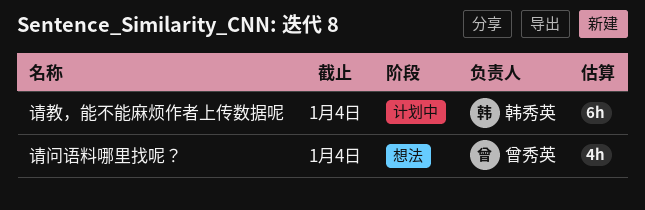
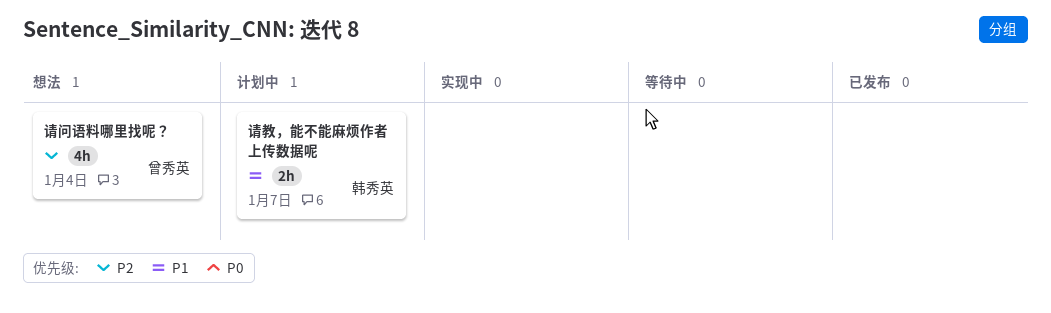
请教，能不能麻烦作者上传数据呢, estimate: 6h -> 2h
请教，能不能麻烦作者上传数据呢, due: Jan 4 -> Jan 7

